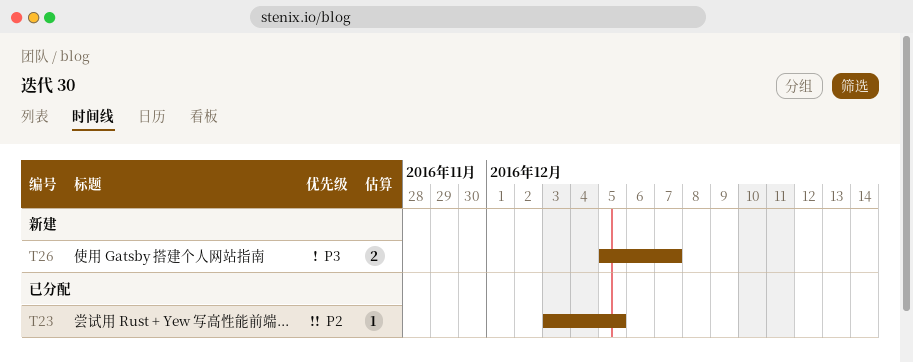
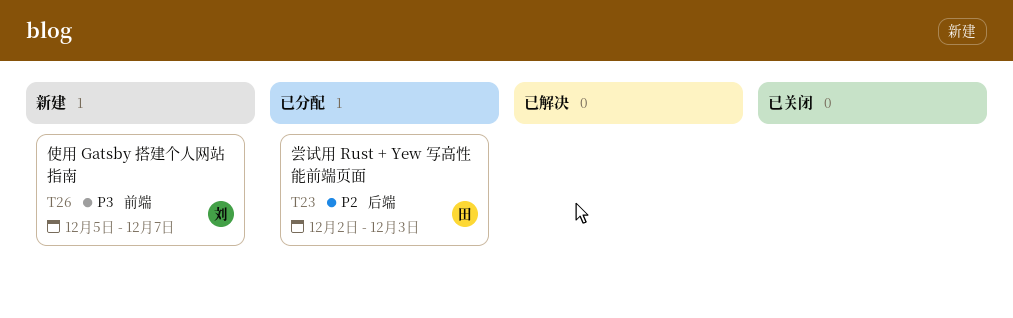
T23, start: Dec 3 -> Dec 2
T23, due: Dec 5 -> Dec 3

